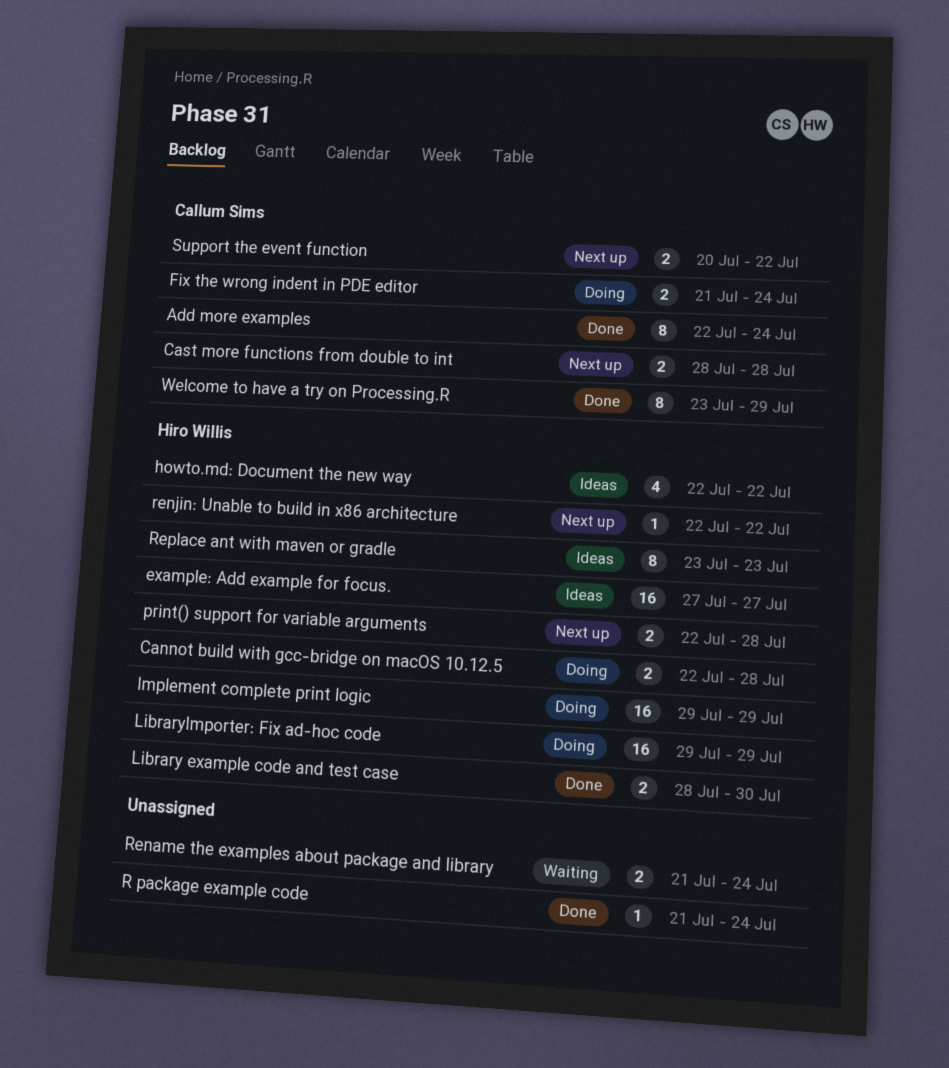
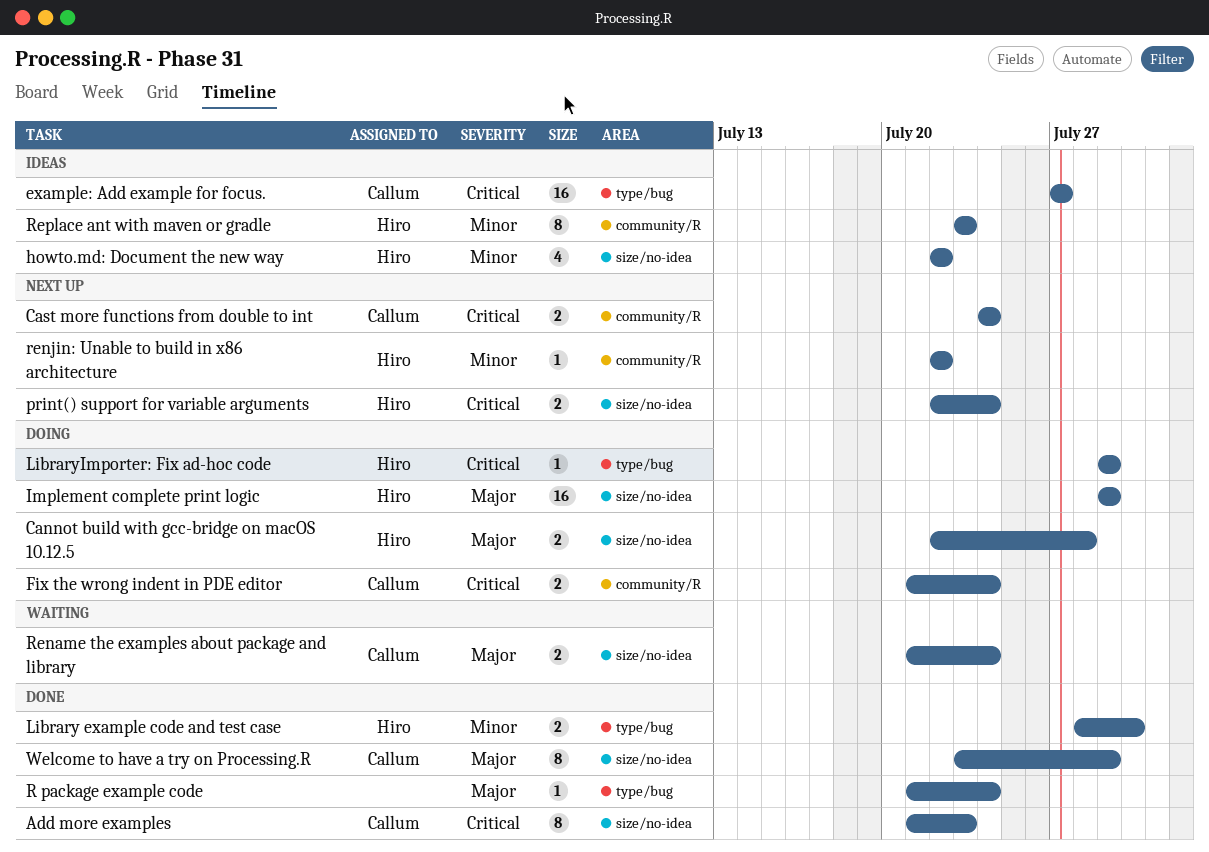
Add more examples, start: Jul 22 -> Jul 21
Add more examples, due: Jul 24 -> Jul 23
Cast more functions from double to int, start: Jul 28 -> Jul 24
Cast more functions from double to int, due: Jul 28 -> Jul 24
example: Add example for focus., owner: Hiro Willis -> Callum Sims
LibraryImporter: Fix ad-hoc code, estimate: 16 -> 1
print() support for variable arguments, due: Jul 28 -> Jul 24
Rename the examples about package and library, owner: none -> Callum Sims
Support the event function: present -> none

